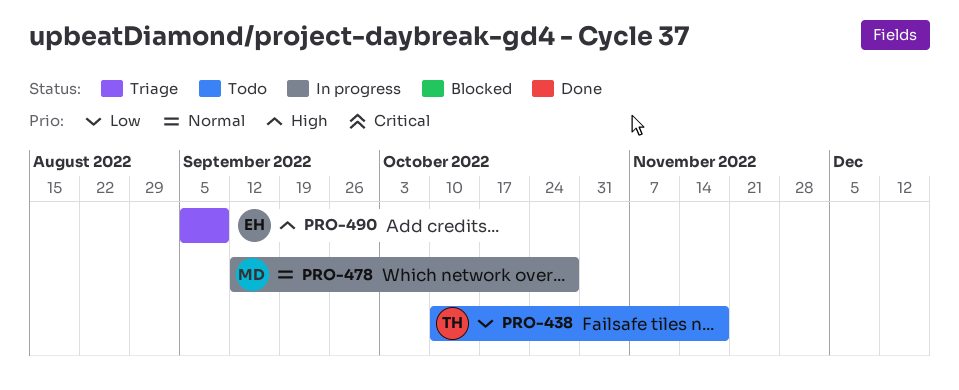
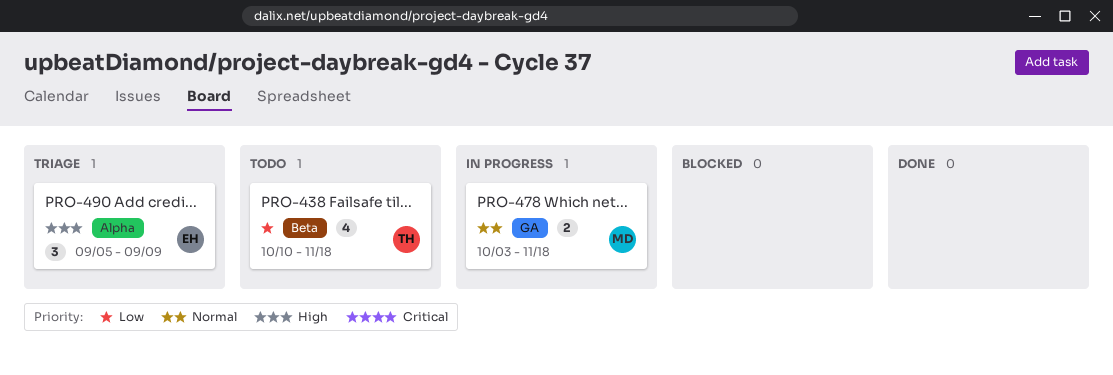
PRO-478, start: Sep 12 -> Oct 3
PRO-478, due: Oct 28 -> Nov 18

